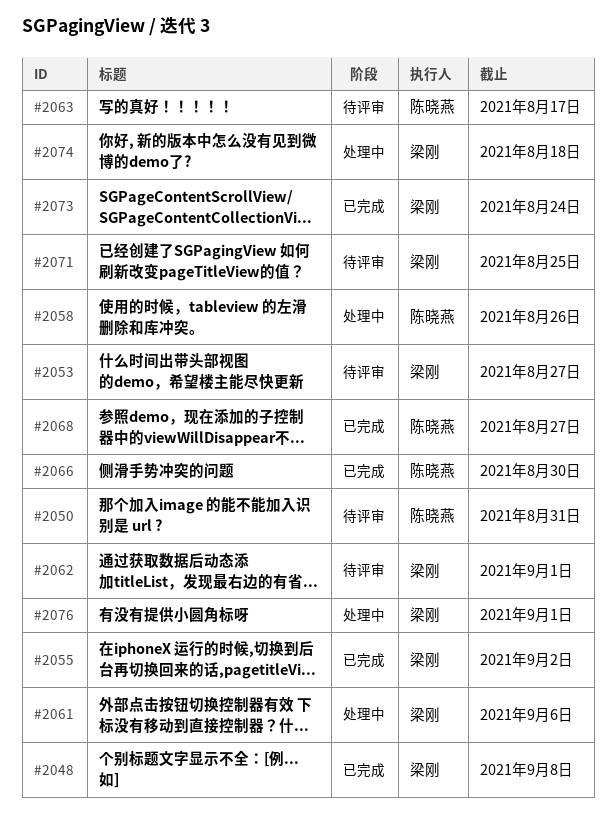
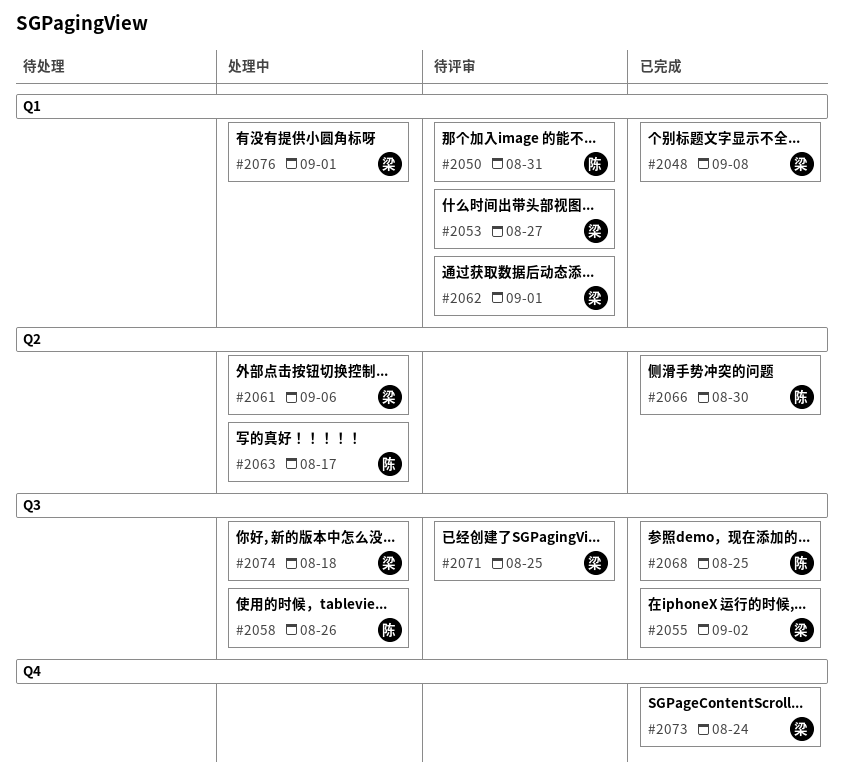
#2063, status: 待评审 -> 处理中
#2068, due: Aug 27 -> Aug 25

